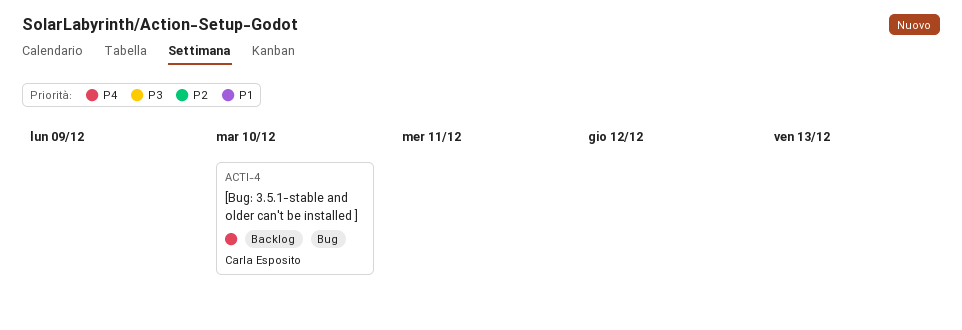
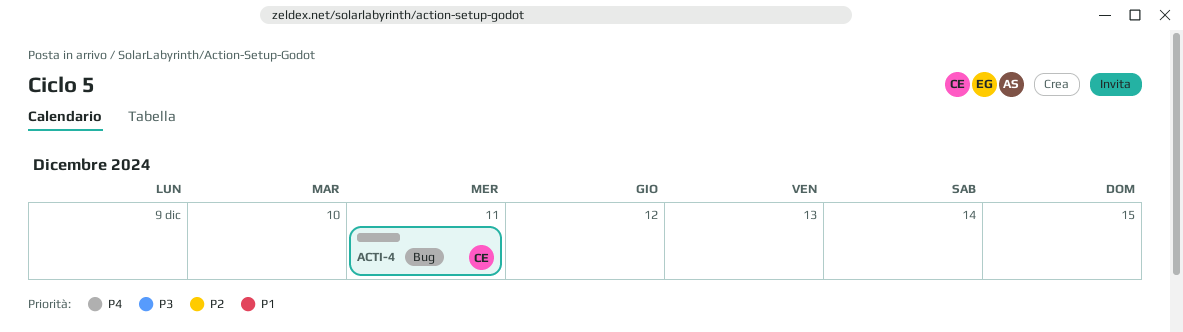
ACTI-4, due: Dec 10 -> Dec 11

